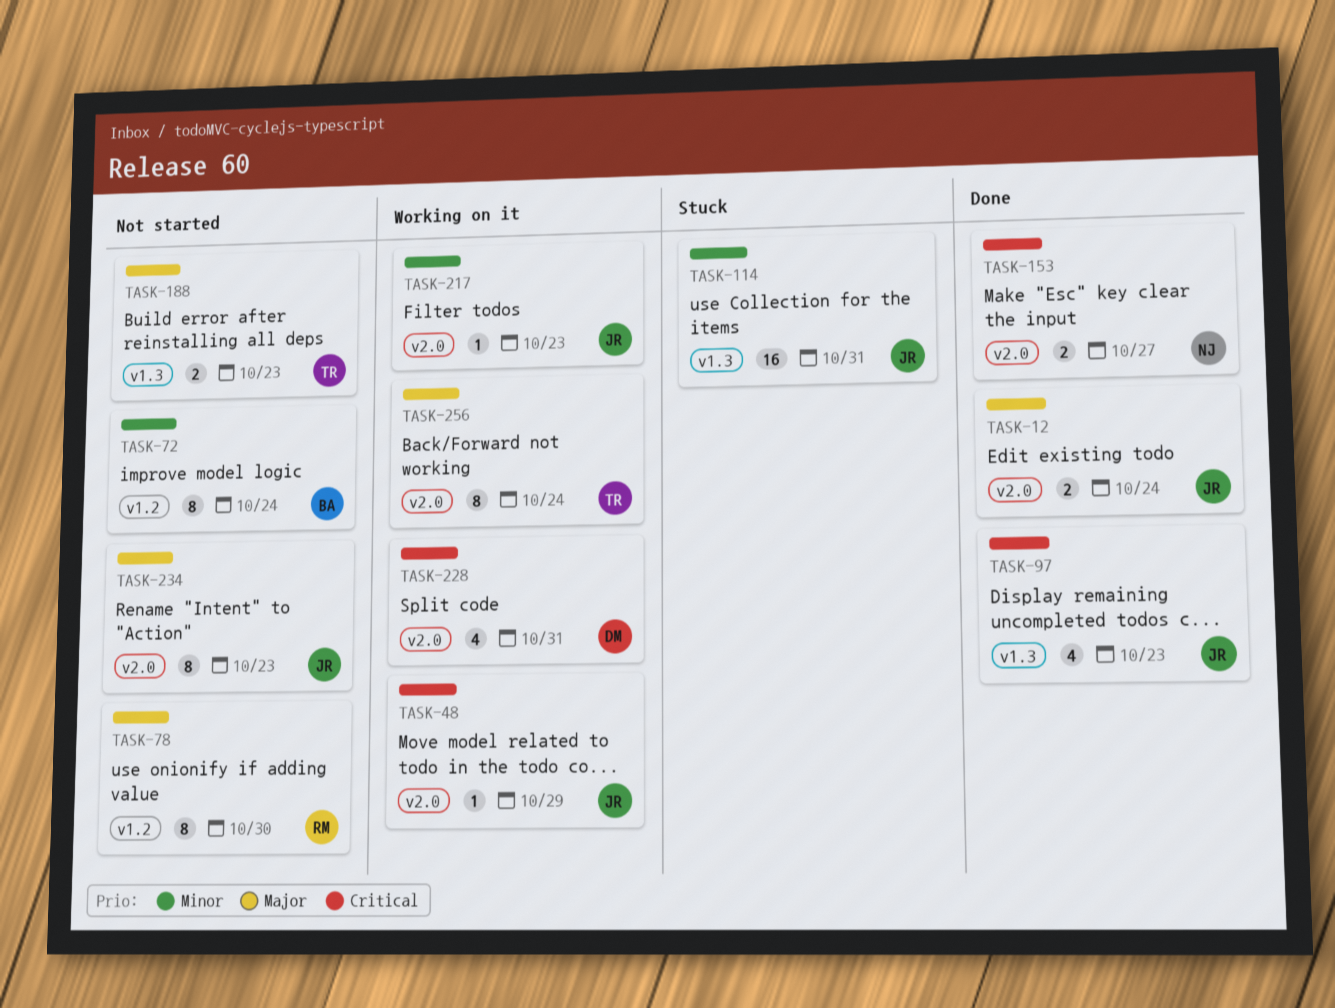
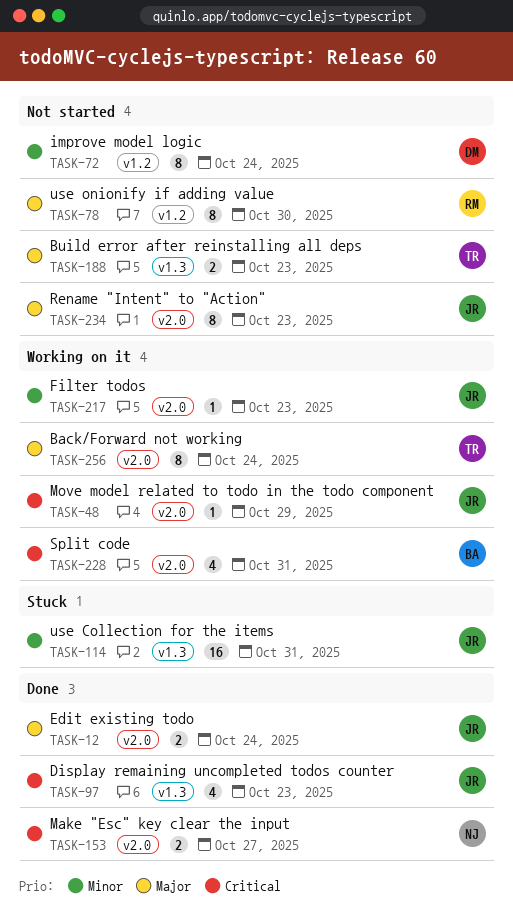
TASK-72, owner: BA -> DM
TASK-228, owner: DM -> BA

